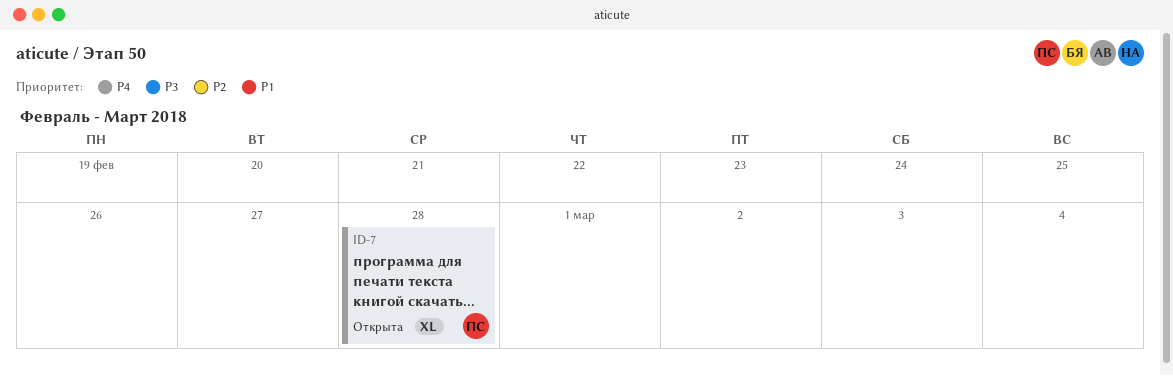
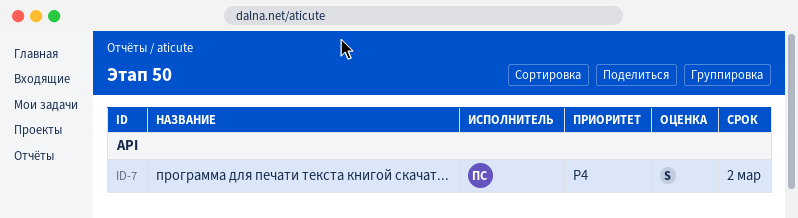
ID-7, estimate: XL -> S
ID-7, due: Feb 28 -> Mar 2

